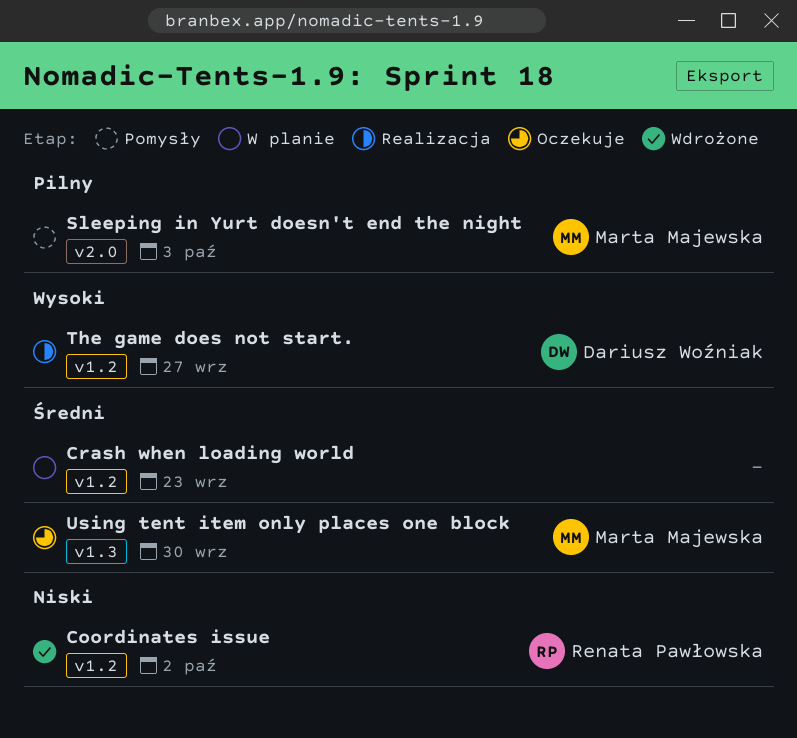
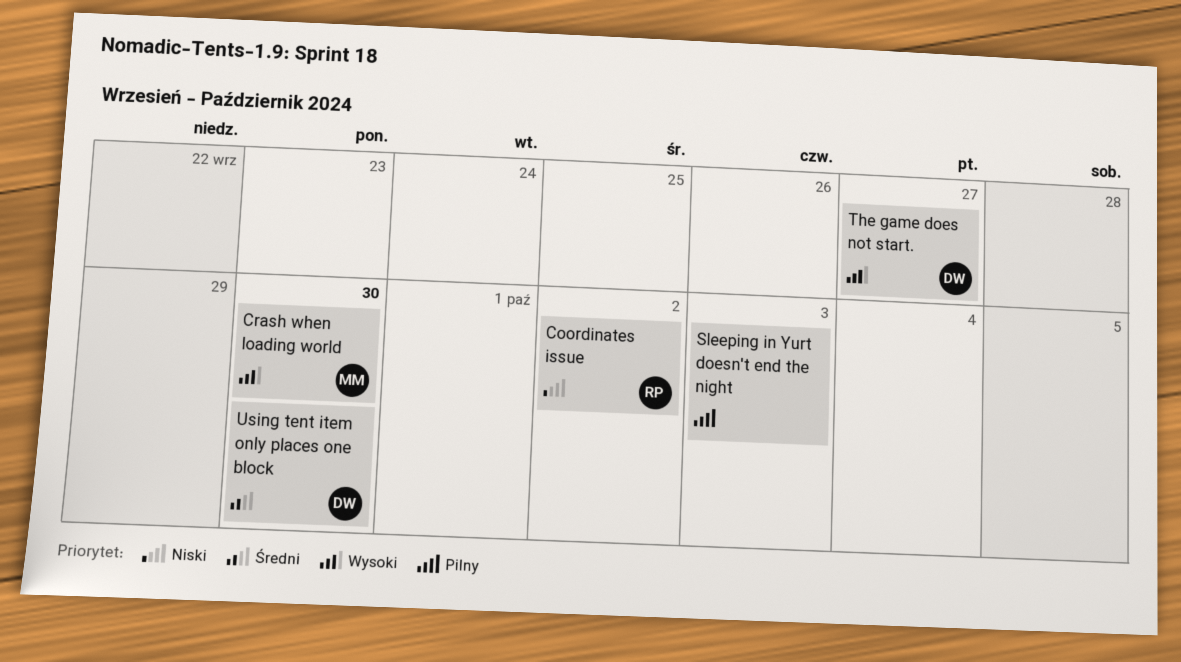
Crash when loading world, owner: none -> Marta Majewska
Crash when loading world, priority: Średni -> Wysoki
Crash when loading world, due: Sep 23 -> Sep 30
Sleeping in Yurt doesn't end the night, owner: Marta Majewska -> none
Using tent item only places one block, owner: Marta Majewska -> Dariusz Woźniak

